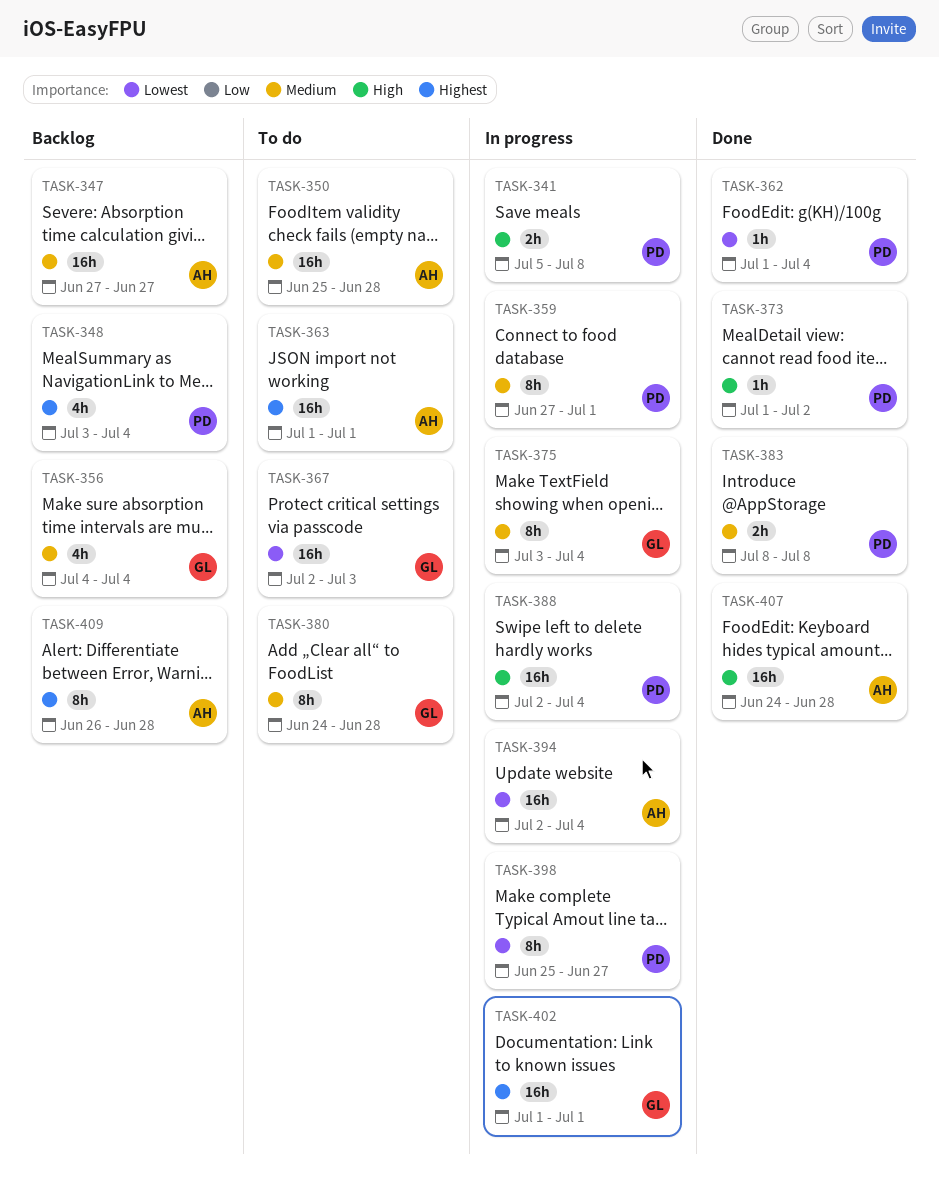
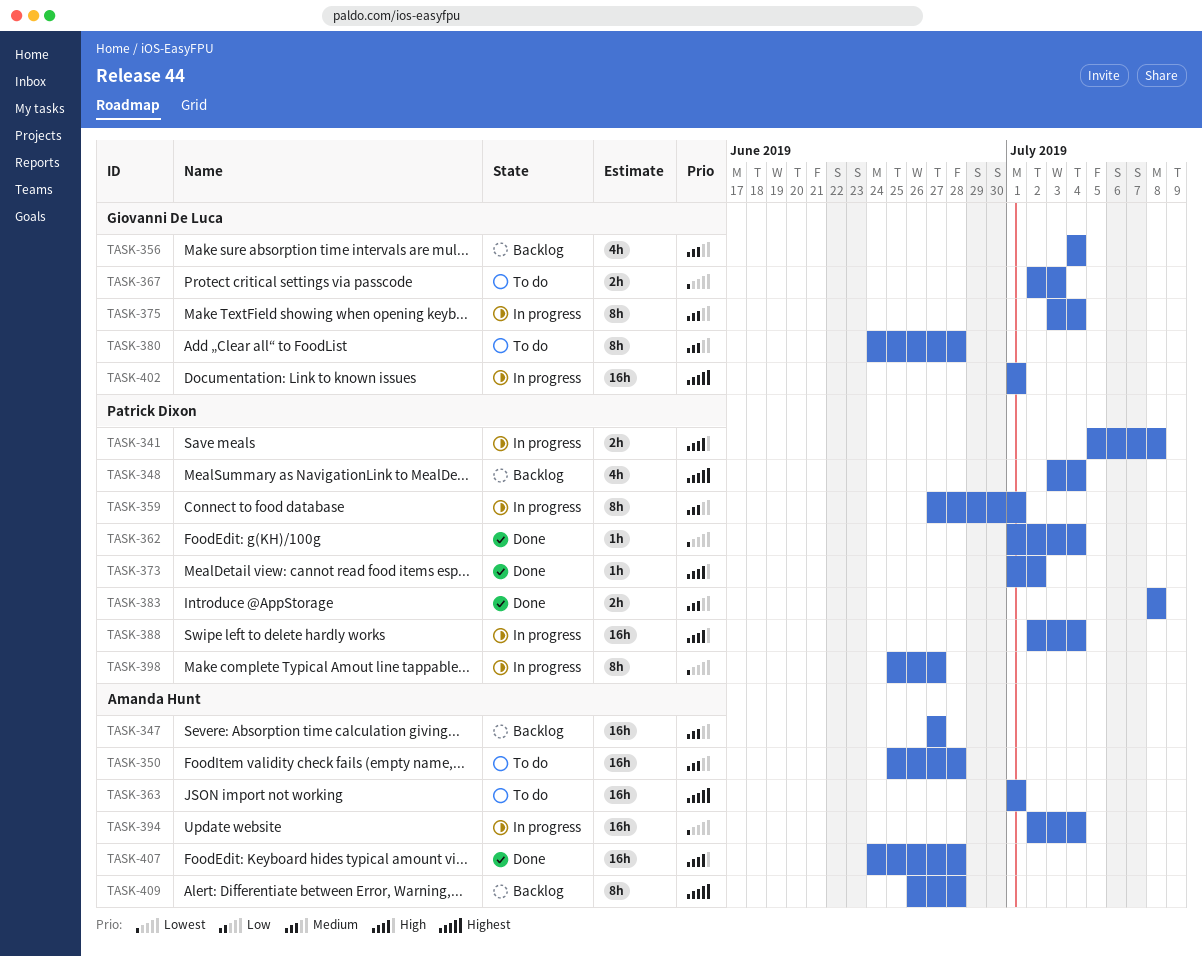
TASK-367, estimate: 16h -> 2h

